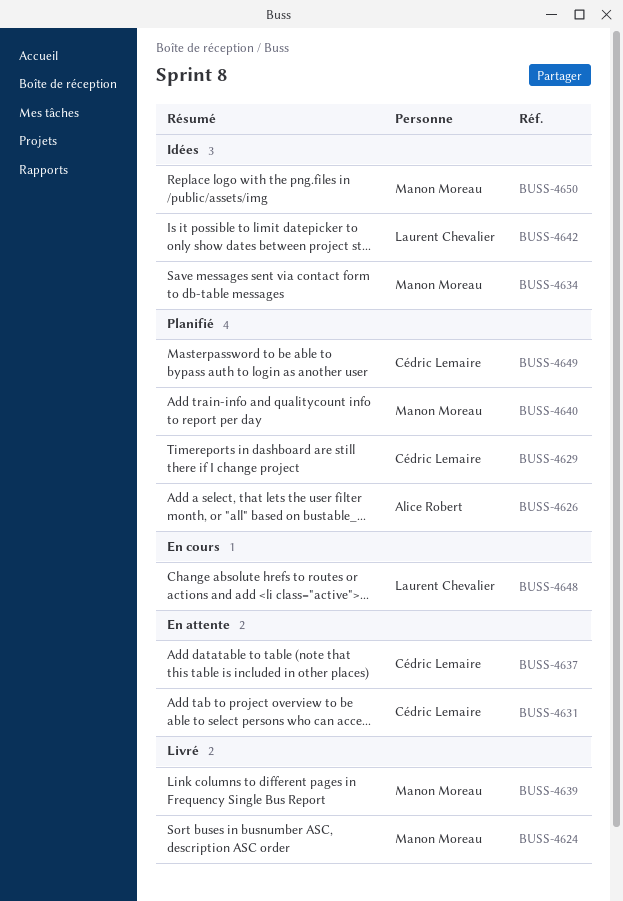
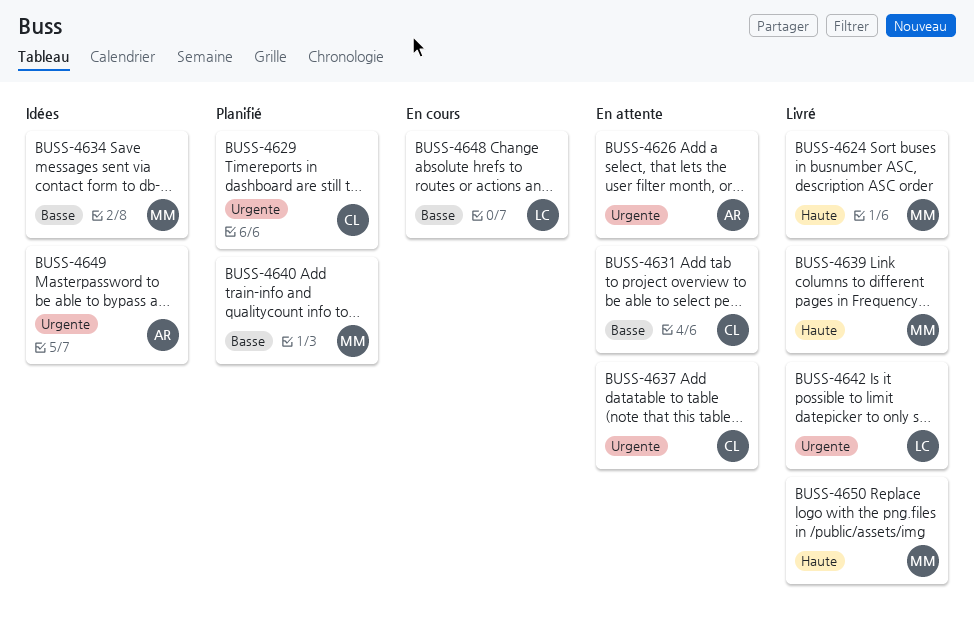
BUSS-4626, status: Planifié -> En attente
BUSS-4642, status: Idées -> Livré
BUSS-4649, status: Planifié -> Idées
BUSS-4649, owner: Cédric Lemaire -> Alice Robert
BUSS-4650, status: Idées -> Livré

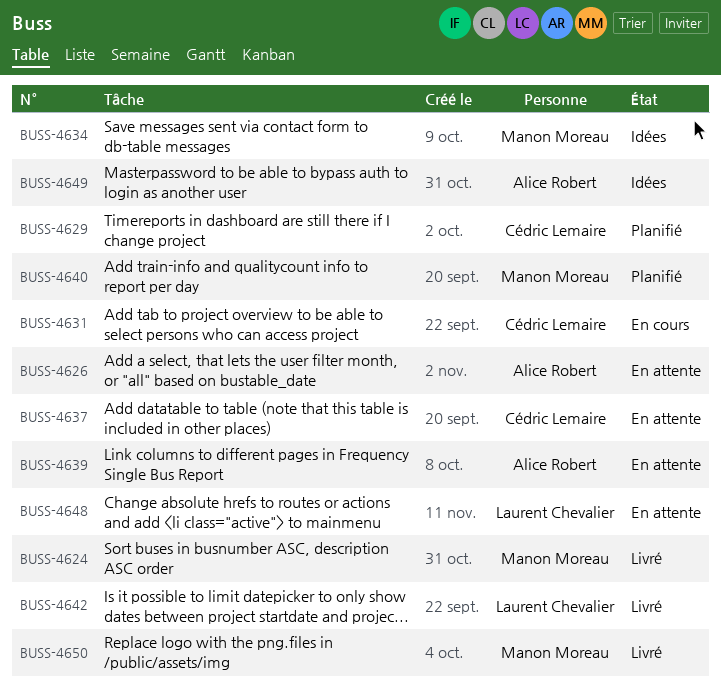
BUSS-4631, status: En attente -> En cours
BUSS-4639, status: Livré -> En attente
BUSS-4639, owner: Manon Moreau -> Alice Robert
BUSS-4648, status: En cours -> En attente

